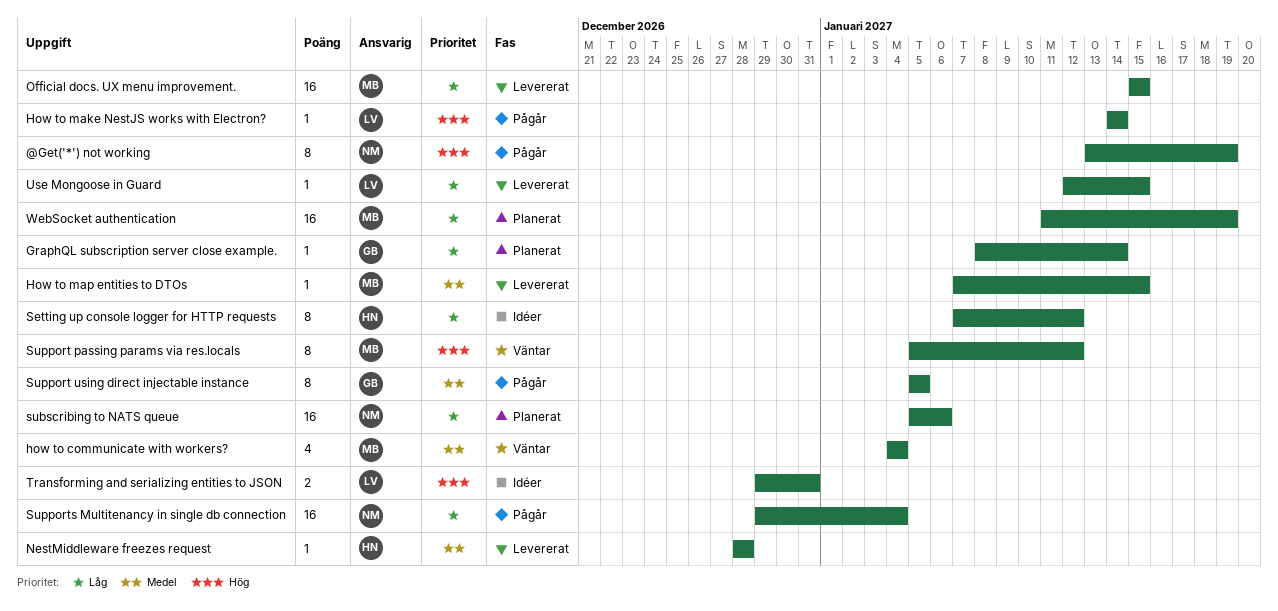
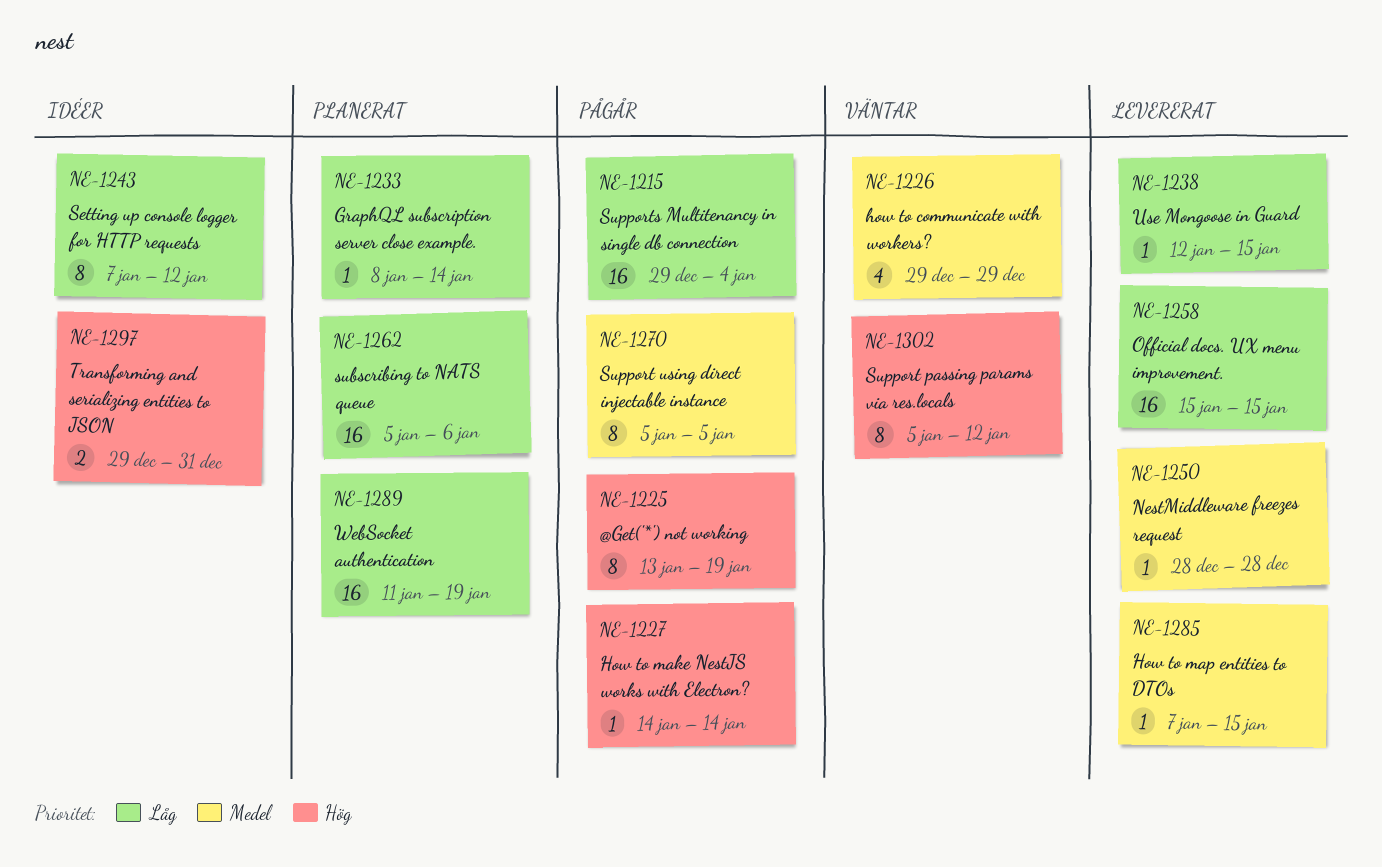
how to communicate with workers?, start: Jan 4 -> Dec 29
how to communicate with workers?, due: Jan 4 -> Dec 29

